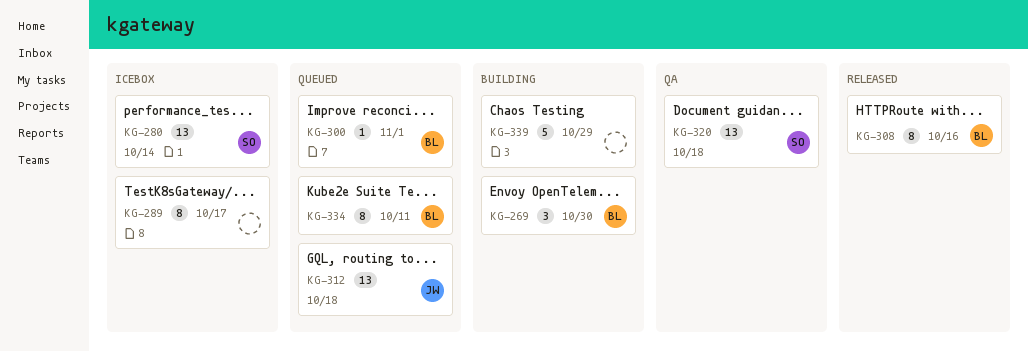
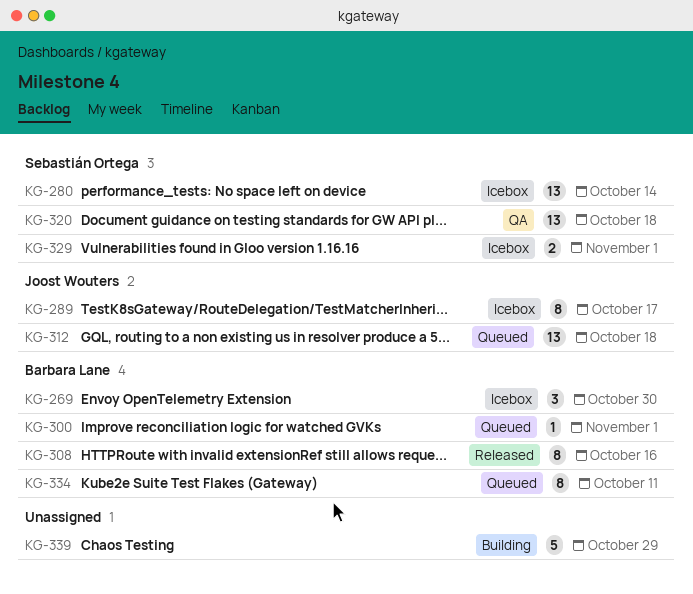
KG-269, status: Building -> Icebox
KG-289, owner: none -> Joost Wouters
KG-329: none -> present

